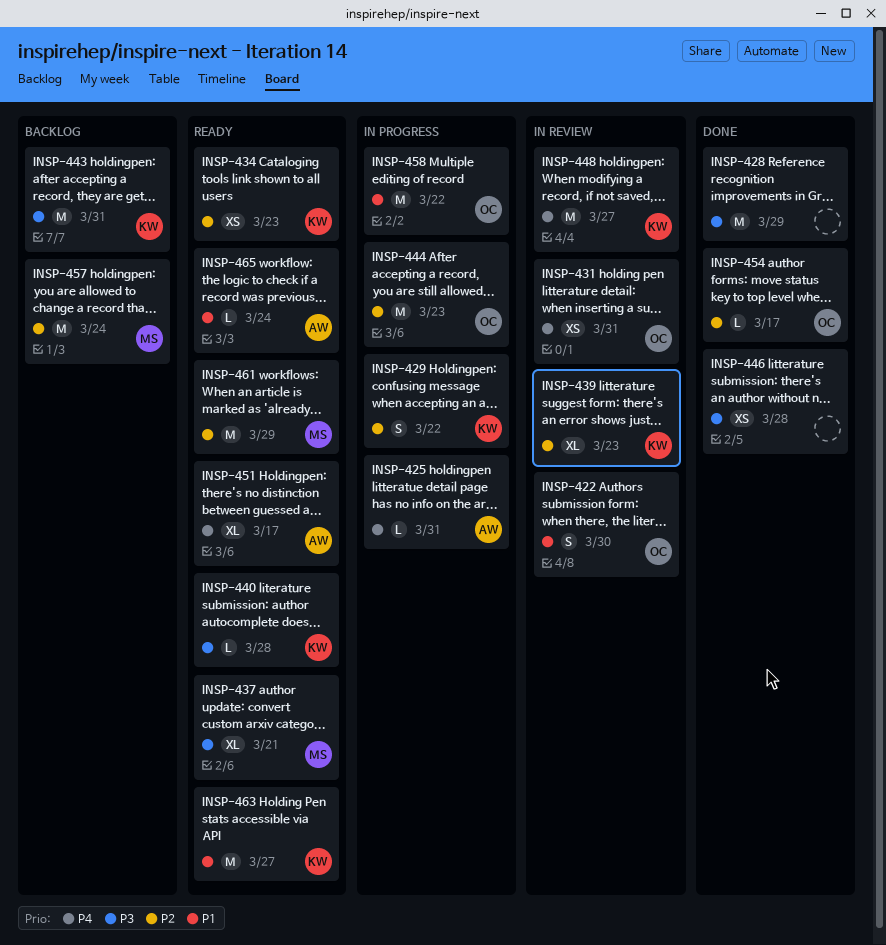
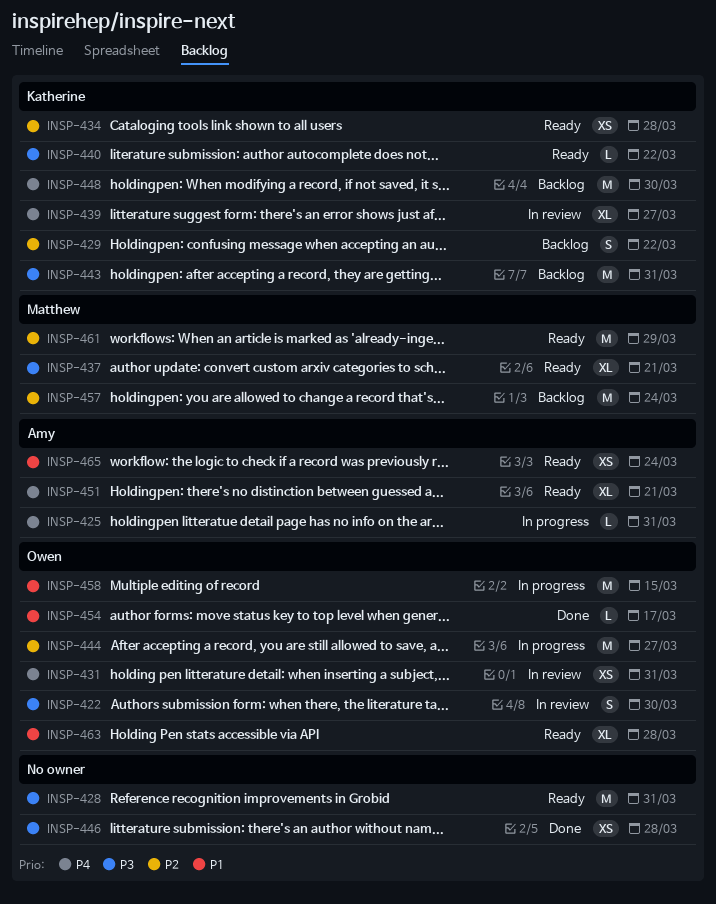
INSP-422, priority: P1 -> P3
INSP-428, status: Done -> Ready
INSP-428, due: Mar 29 -> Mar 31
INSP-429, status: In progress -> Backlog
INSP-434, due: Mar 23 -> Mar 28
INSP-439, priority: P2 -> P4
INSP-439, due: Mar 23 -> Mar 27
INSP-440, due: Mar 28 -> Mar 22
INSP-444, due: Mar 23 -> Mar 27
INSP-448, status: In review -> Backlog
INSP-448, due: Mar 27 -> Mar 30
INSP-451, due: Mar 17 -> Mar 21
INSP-454, priority: P2 -> P1
INSP-458, due: Mar 22 -> Mar 15
INSP-463, owner: Katherine -> Owen
INSP-463, estimate: M -> XL
INSP-463, due: Mar 27 -> Mar 28
INSP-465, estimate: L -> XS

